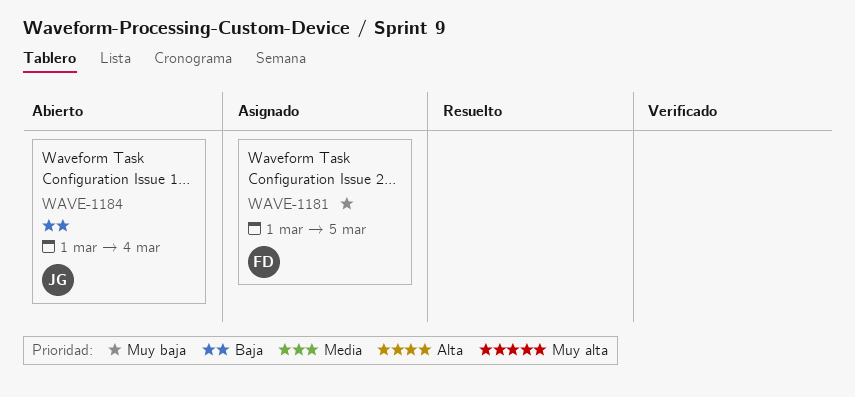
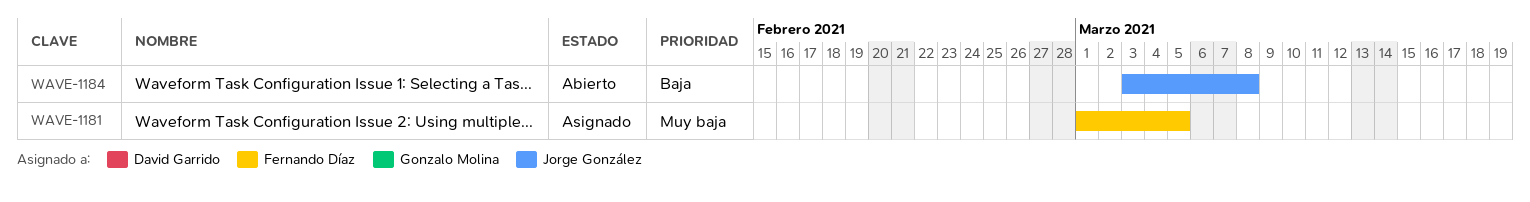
WAVE-1184, start: Mar 1 -> Mar 3
WAVE-1184, due: Mar 4 -> Mar 8

